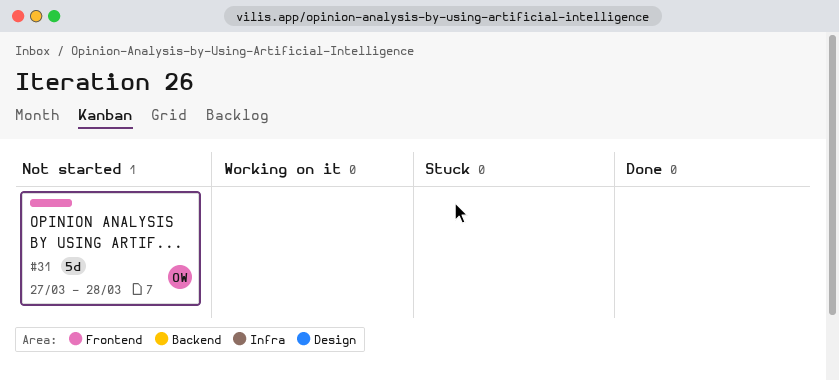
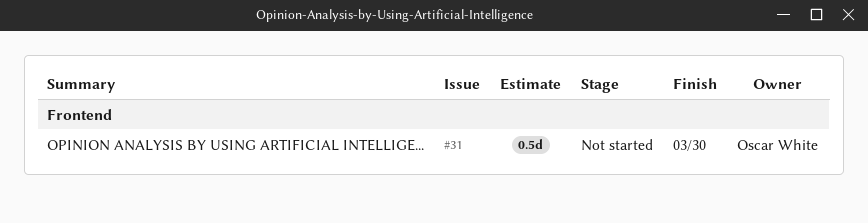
#31, estimate: 5d -> 0.5d
#31, due: Mar 28 -> Mar 30

